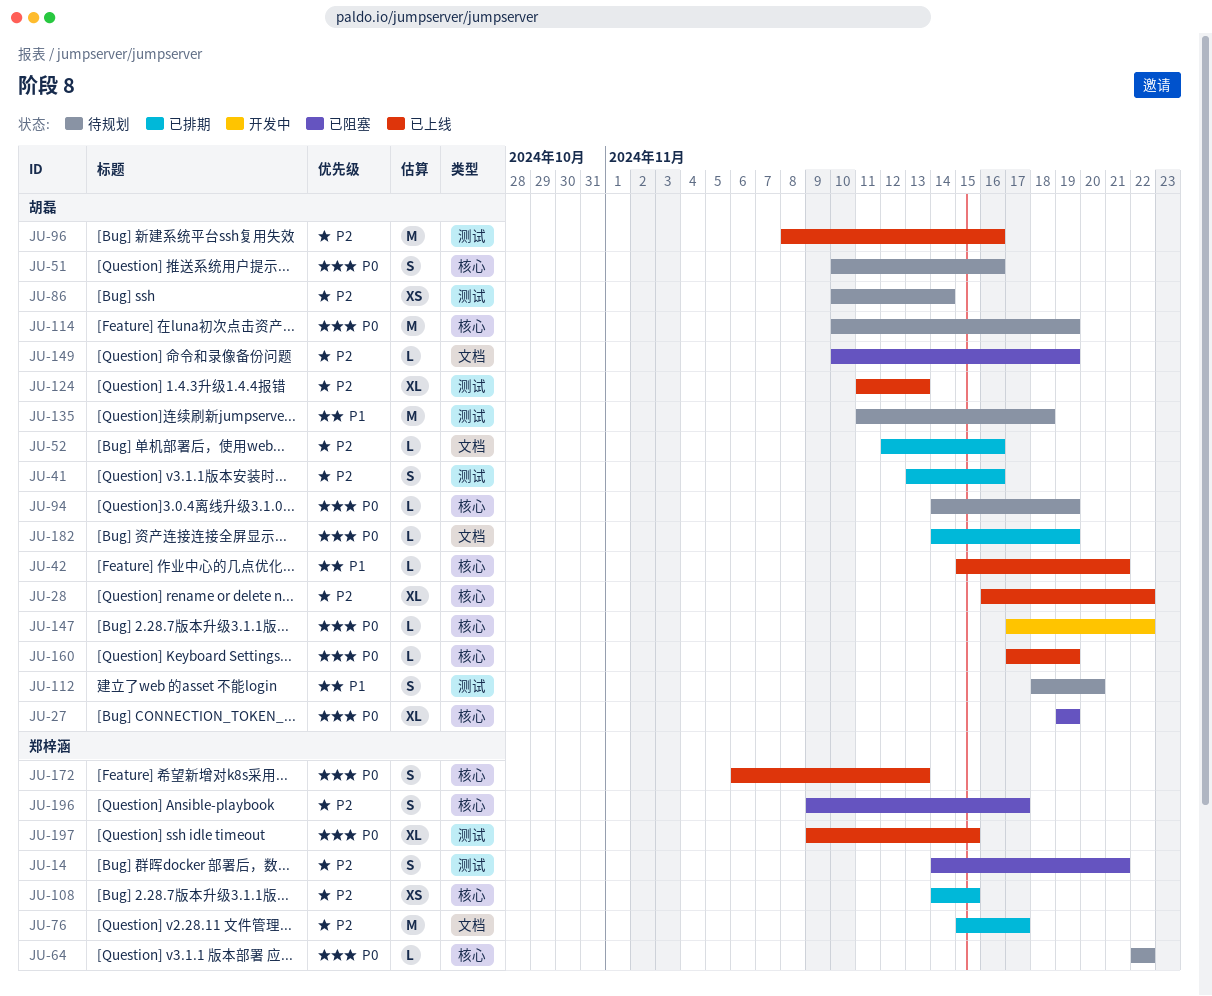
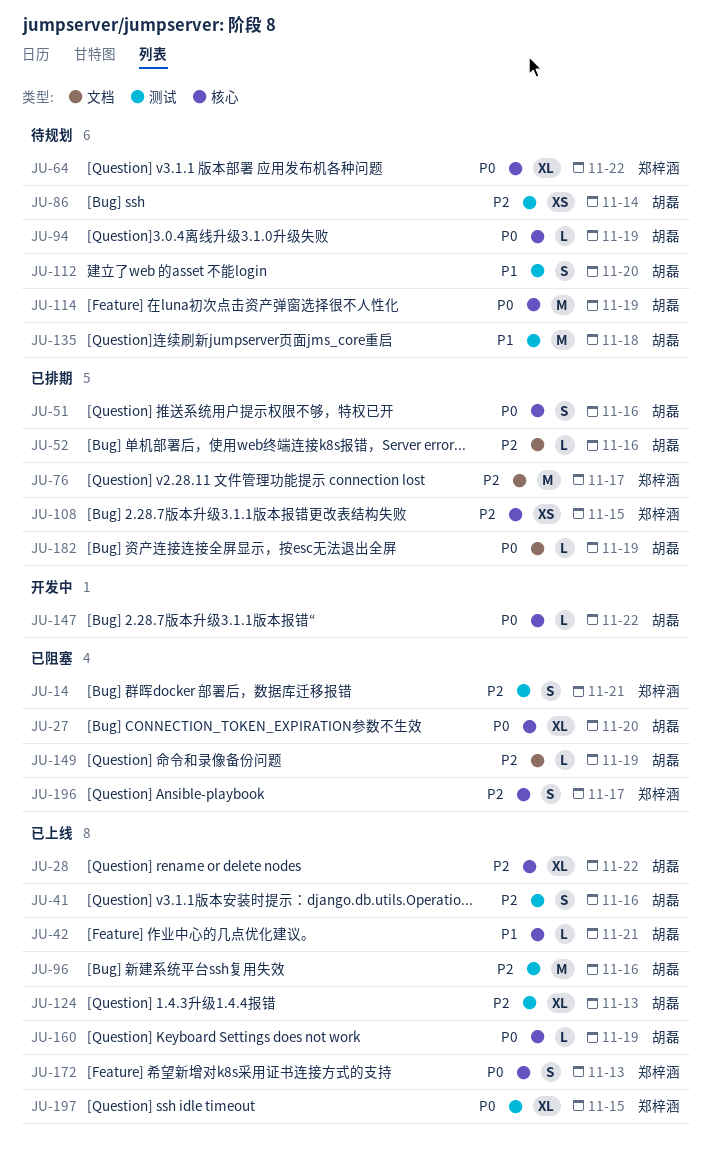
JU-27, due: Nov 19 -> Nov 20
JU-41, status: 已排期 -> 已上线
JU-51, status: 待规划 -> 已排期
JU-64, estimate: L -> XL

